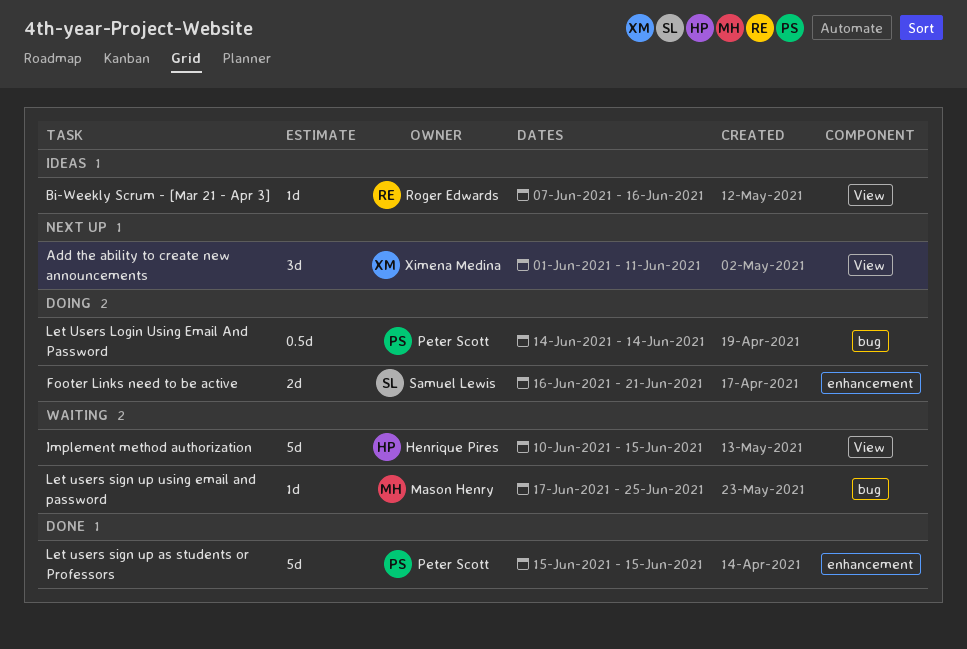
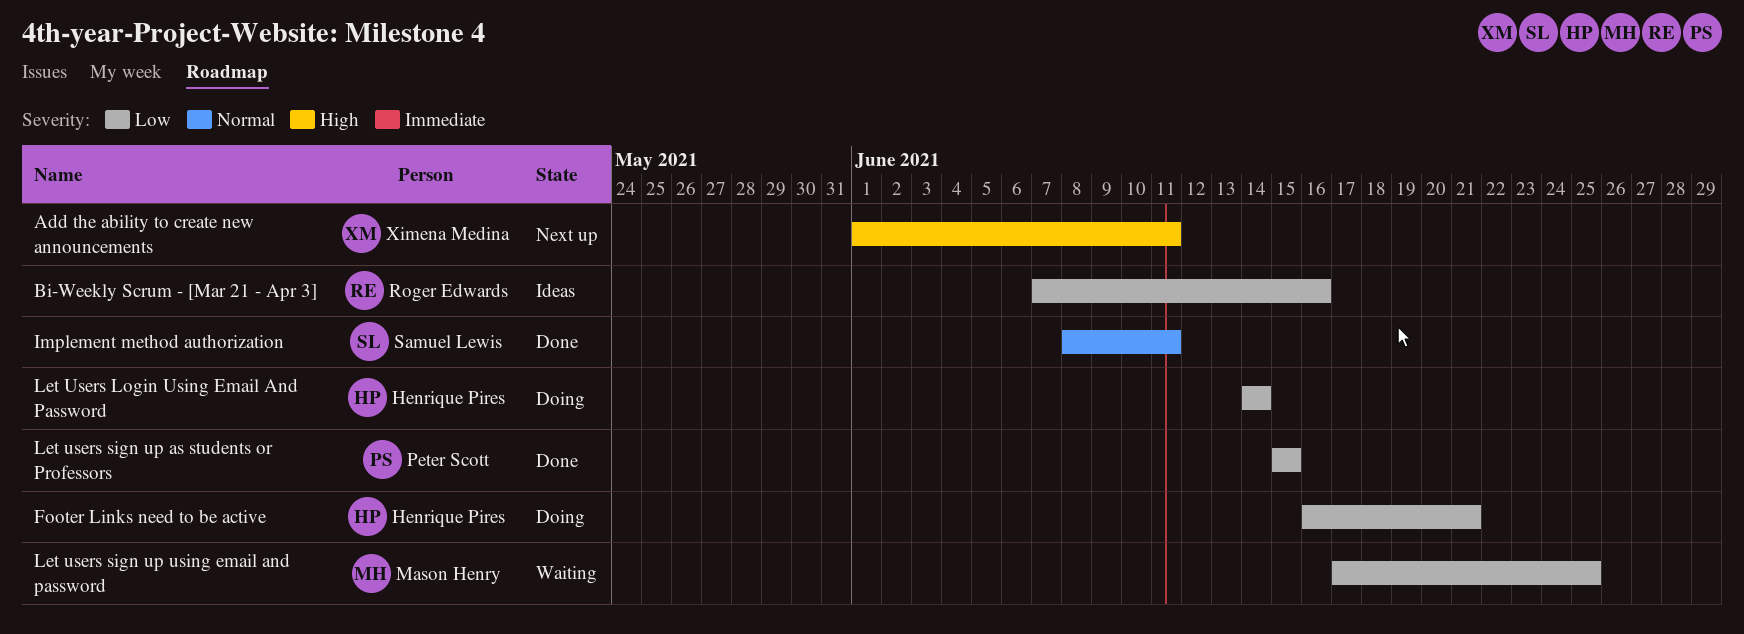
Footer Links need to be active, owner: Samuel Lewis -> Henrique Pires
Implement method authorization, status: Waiting -> Done
Implement method authorization, owner: Henrique Pires -> Samuel Lewis
Implement method authorization, start: Jun 10 -> Jun 8
Implement method authorization, due: Jun 15 -> Jun 11
Let Users Login Using Email And Password, owner: Peter Scott -> Henrique Pires

